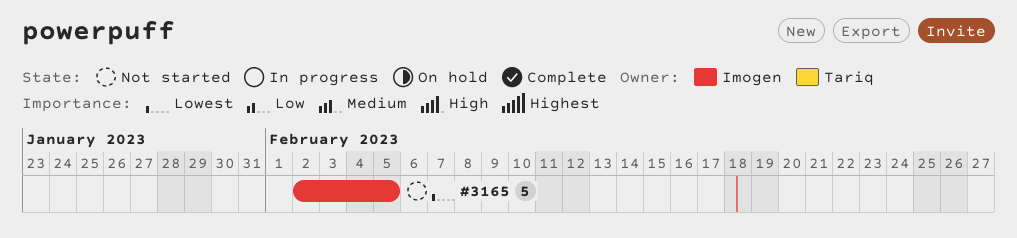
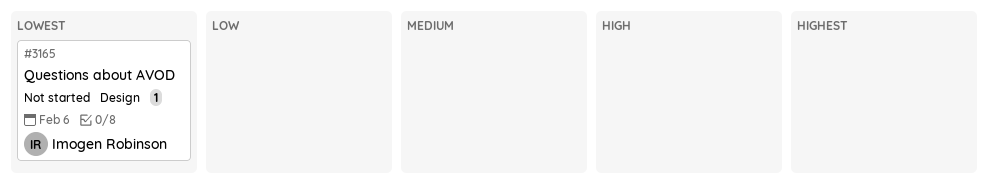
#3165, estimate: 5 -> 1
#3165, due: Feb 5 -> Feb 6

